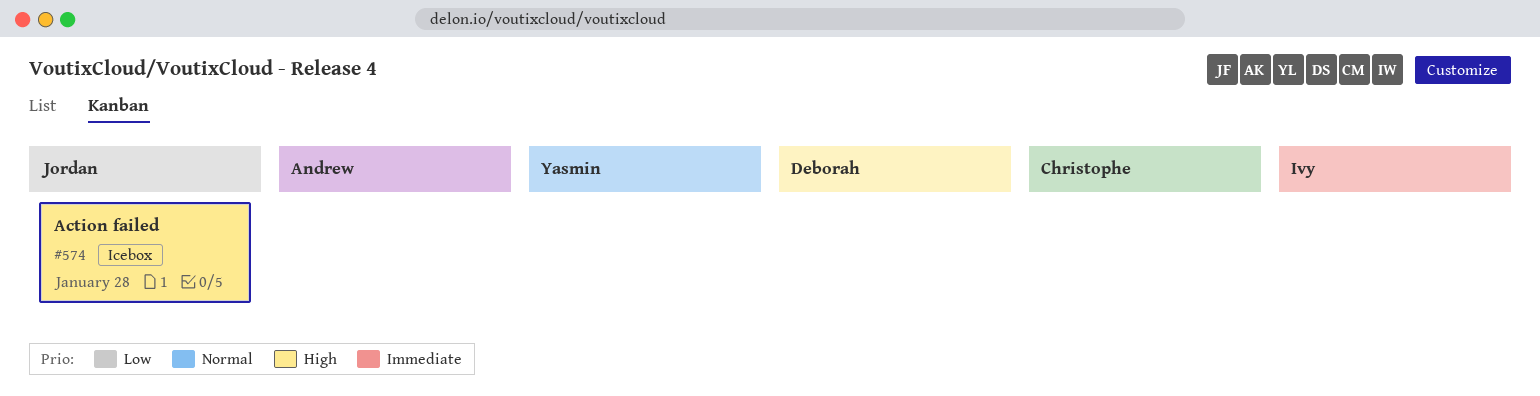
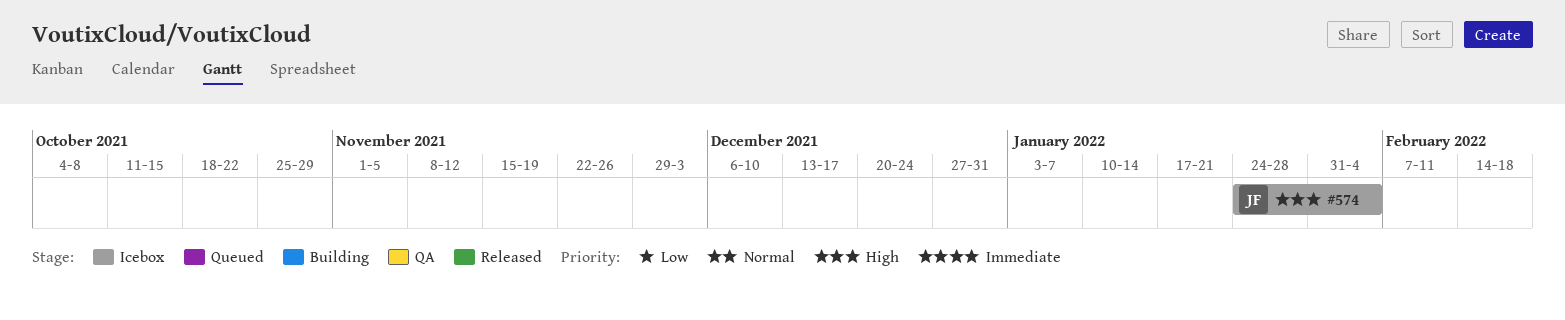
#574, due: Jan 28 -> Feb 4

